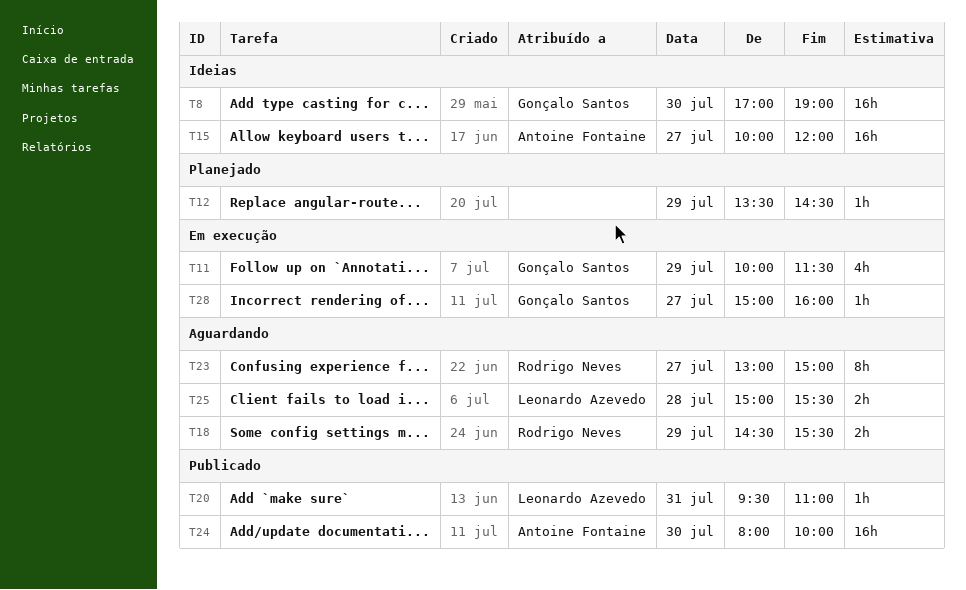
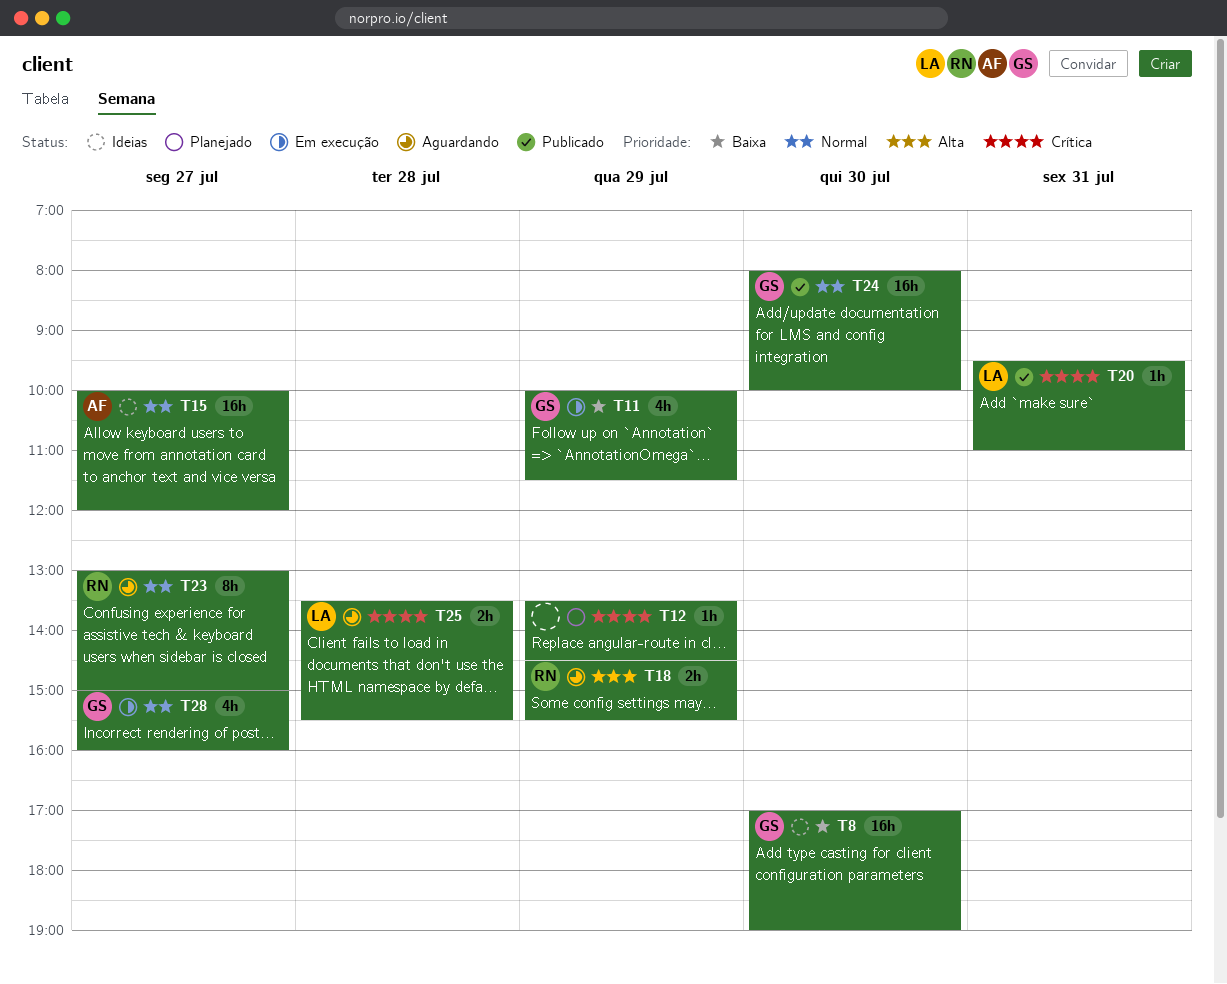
T24, owner: Antoine Fontaine -> Gonçalo Santos
T25, begins: 15:00 -> 13:30
T28, estimate: 1h -> 4h

